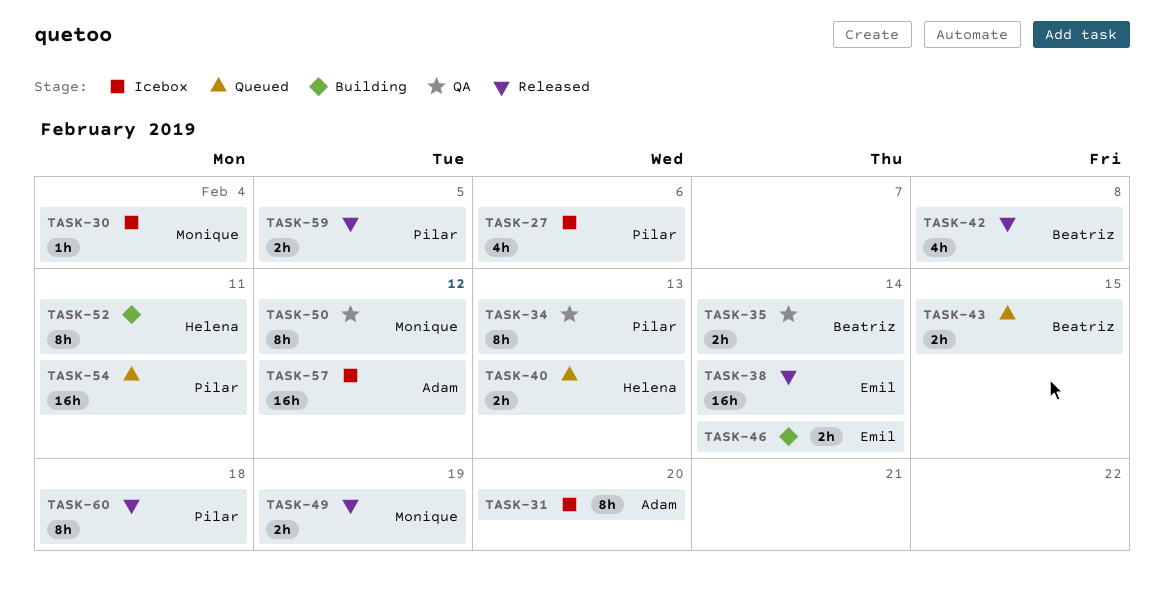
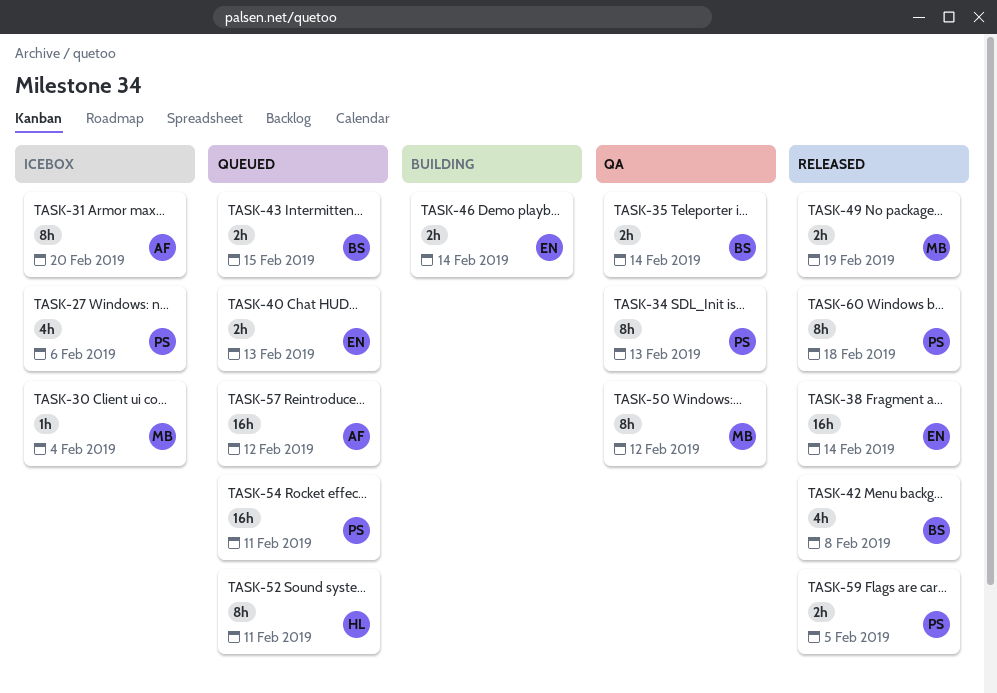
TASK-40, owner: Helena -> Emil
TASK-52, status: Building -> Queued
TASK-57, status: Icebox -> Queued

